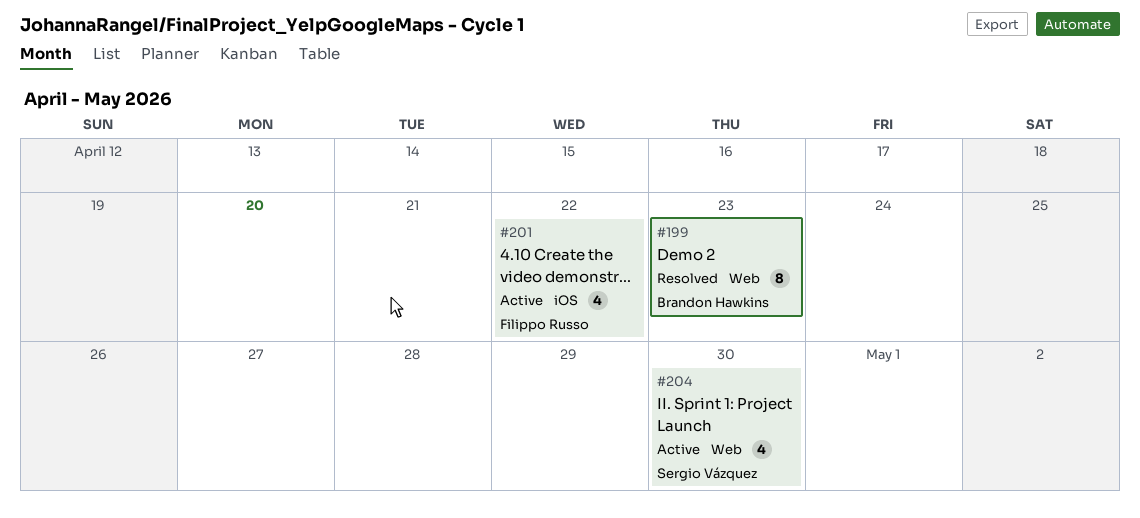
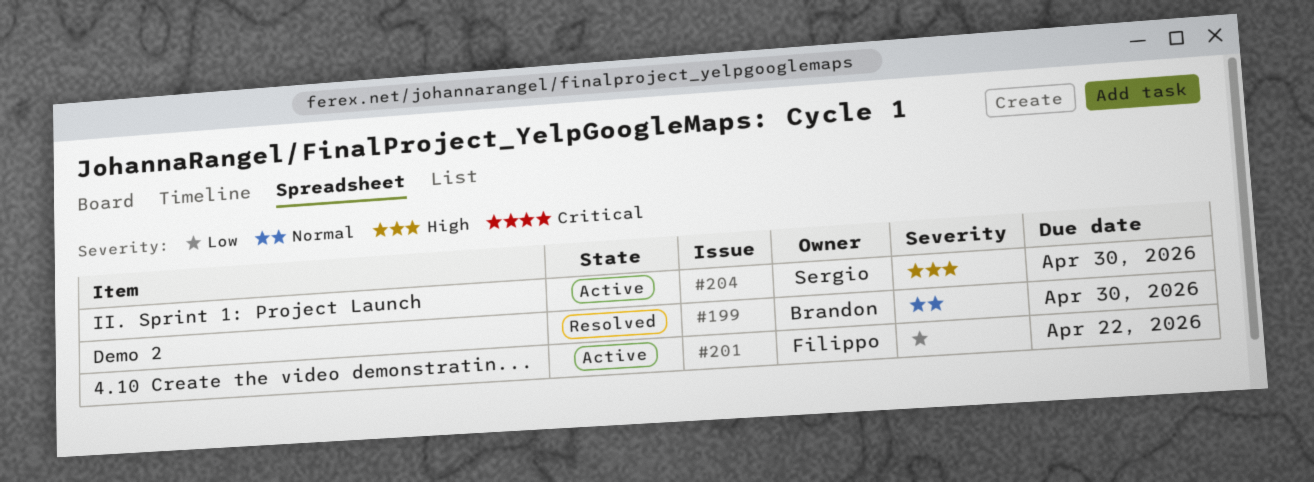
#199, due: Apr 23 -> Apr 30

